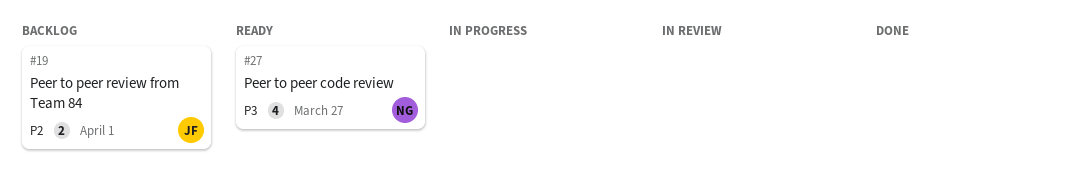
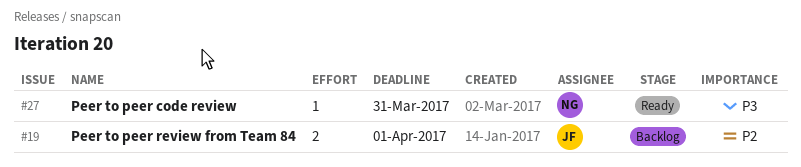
#27, estimate: 4 -> 1
#27, due: Mar 27 -> Mar 31

